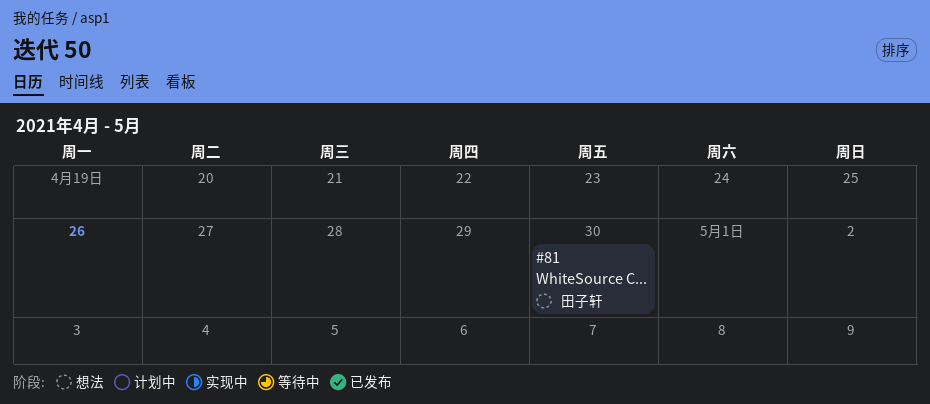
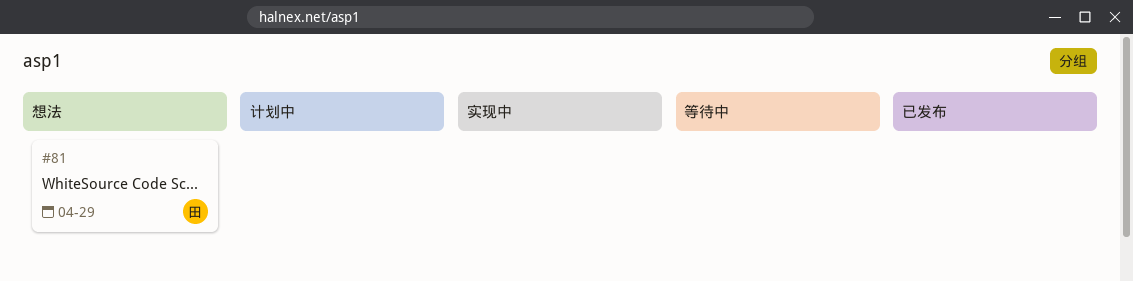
#81, due: Apr 30 -> Apr 29

